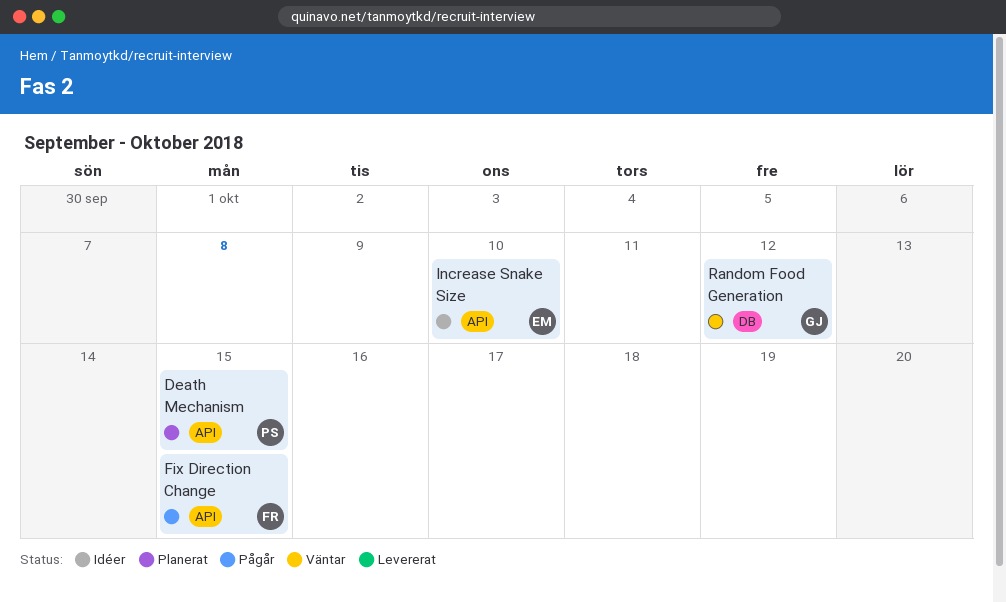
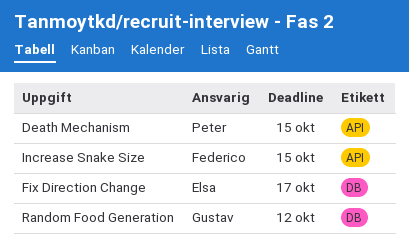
Fix Direction Change, owner: Federico -> Elsa
Fix Direction Change, label: API -> DB
Fix Direction Change, due: Oct 15 -> Oct 17
Increase Snake Size, owner: Elsa -> Federico
Increase Snake Size, due: Oct 10 -> Oct 15

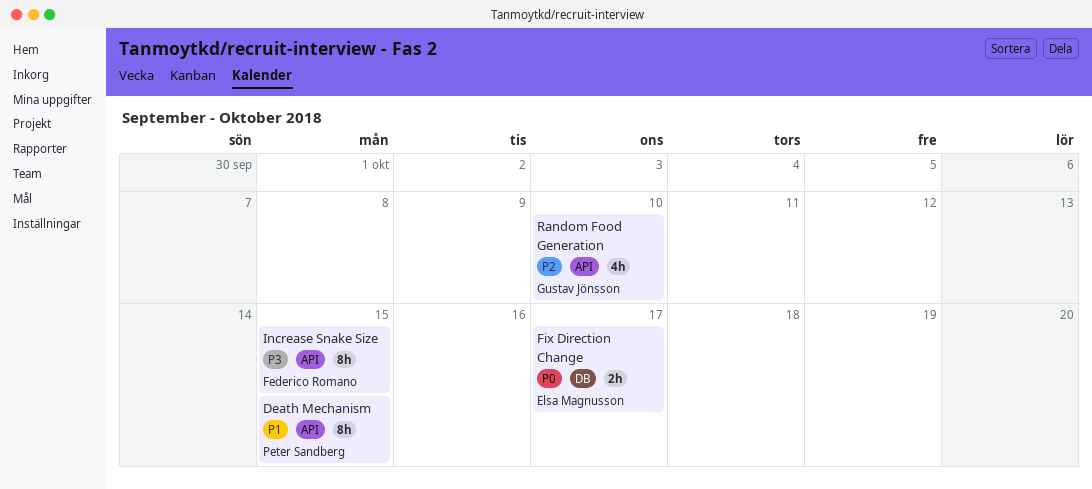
Random Food Generation, label: DB -> API
Random Food Generation, due: Oct 12 -> Oct 10

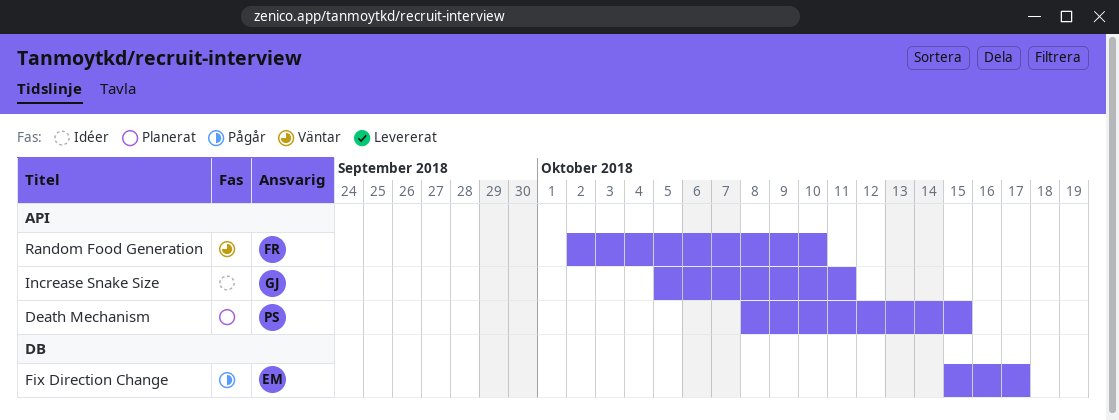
Increase Snake Size, owner: Federico Romano -> Gustav Jönsson
Increase Snake Size, due: Oct 15 -> Oct 11
Random Food Generation, owner: Gustav Jönsson -> Federico Romano

